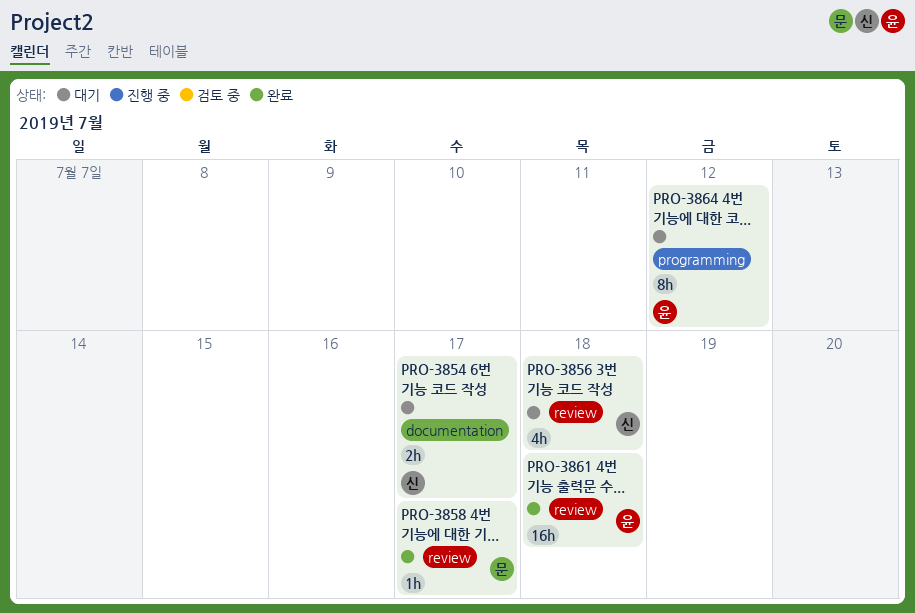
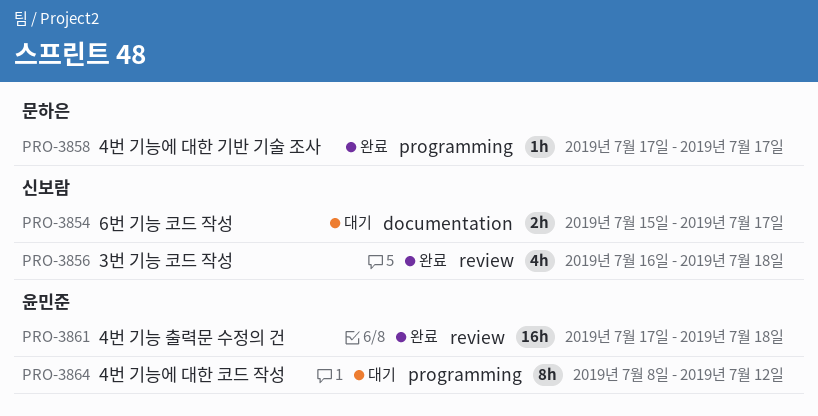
PRO-3856, status: 대기 -> 완료
PRO-3858, label: review -> programming

